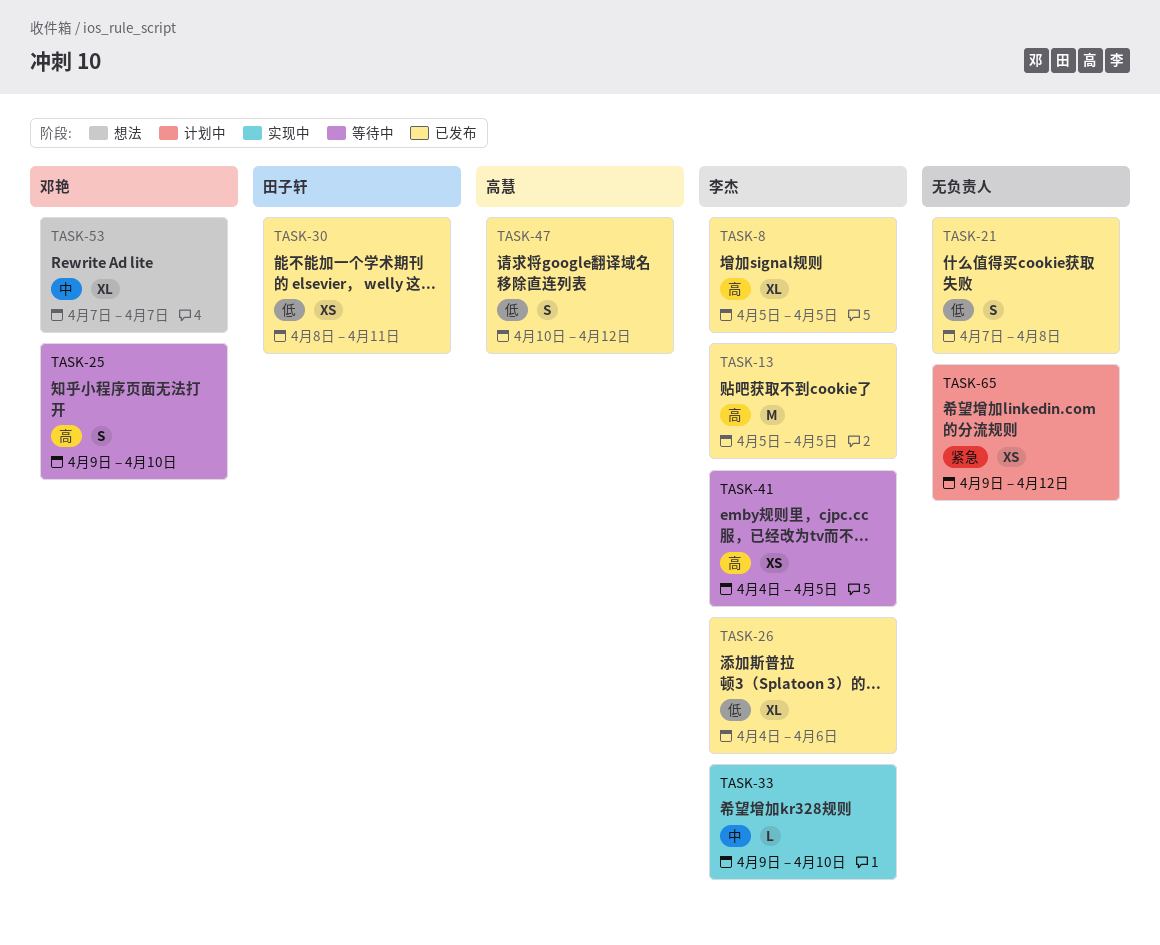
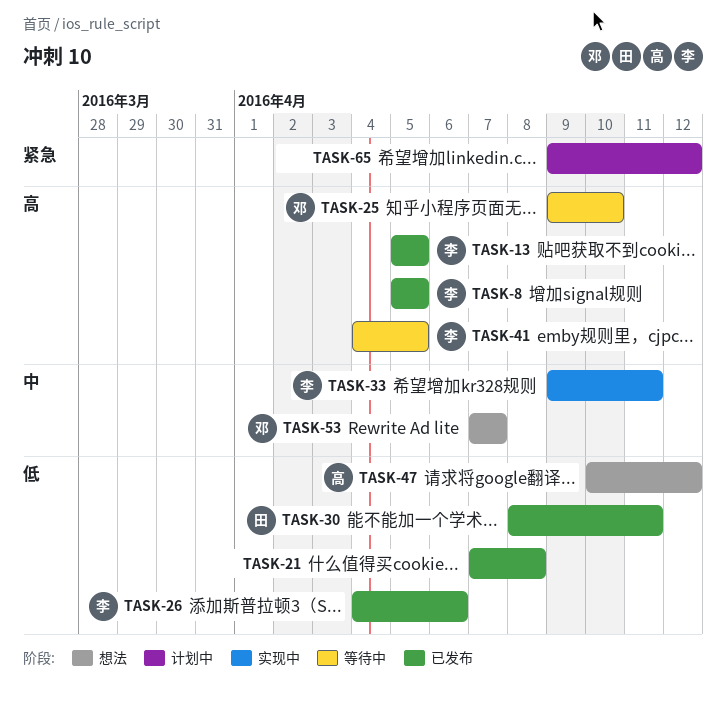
TASK-33, due: Apr 10 -> Apr 11
TASK-47, status: 已发布 -> 想法

